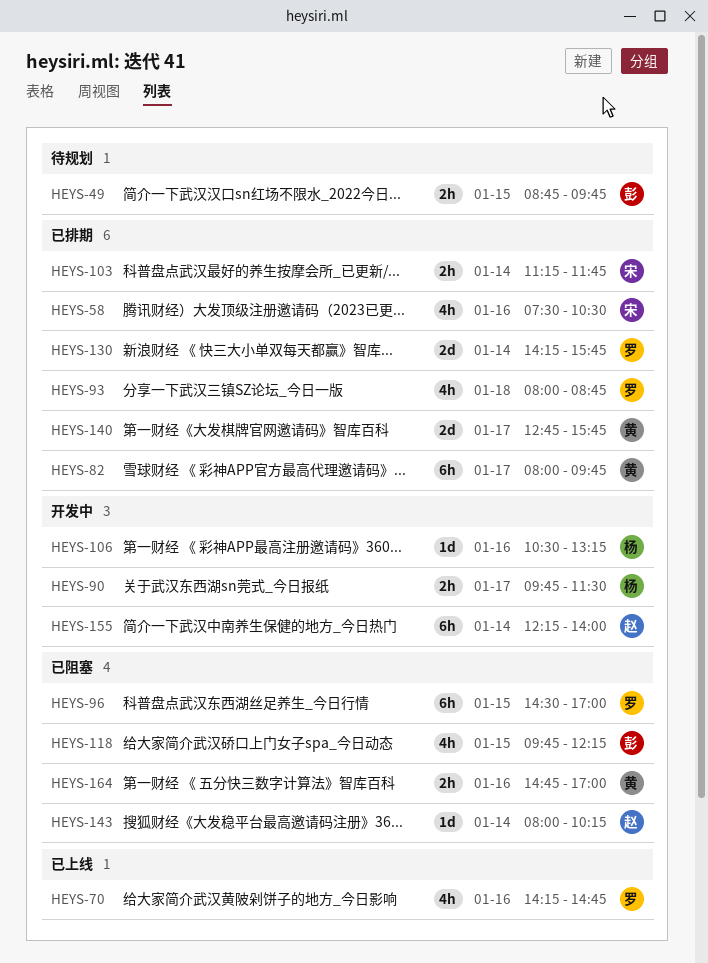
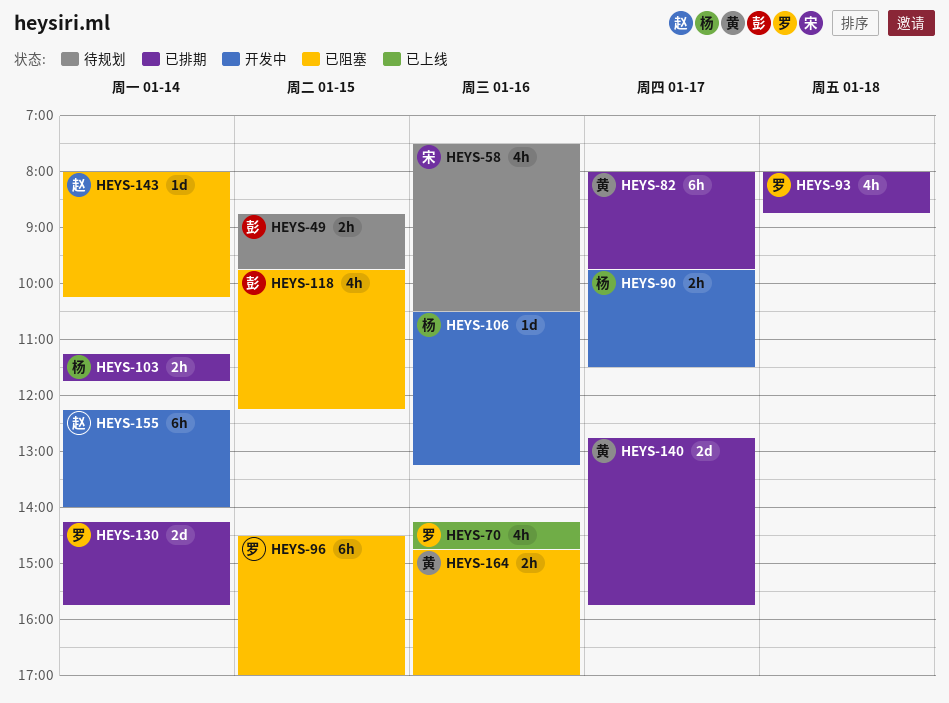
HEYS-58, status: 已排期 -> 待规划
HEYS-103, owner: 宋 -> 杨

